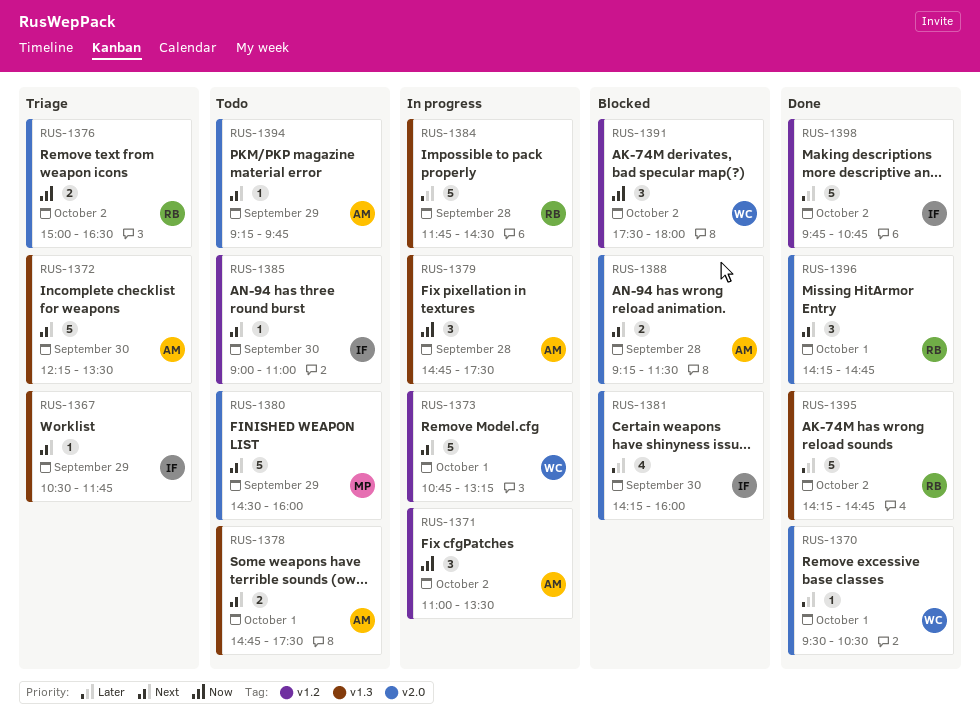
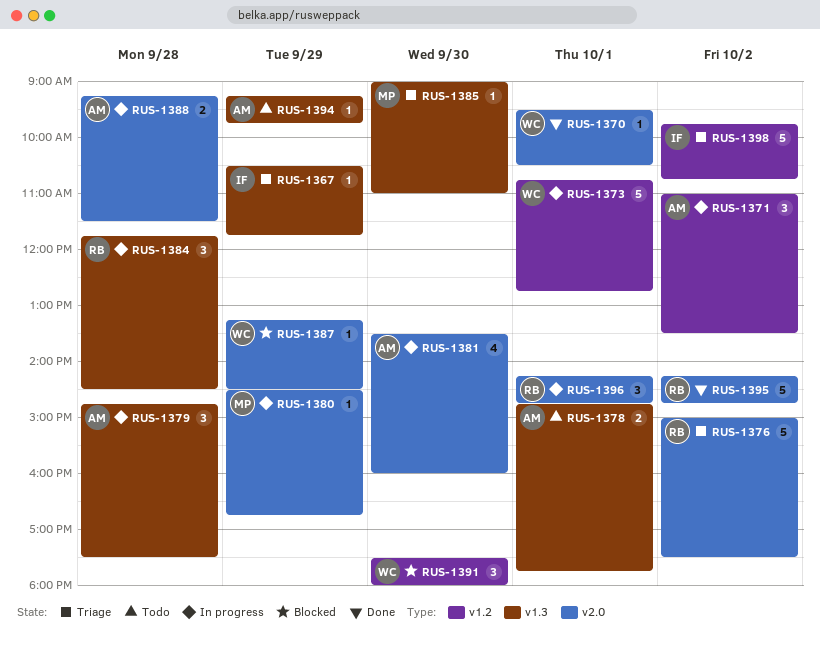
RUS-1372: present -> none
RUS-1373, ends: 13:15 -> 12:45
RUS-1376, estimate: 2 -> 5
RUS-1376, ends: 16:30 -> 17:30
RUS-1378, ends: 17:30 -> 17:45
RUS-1380, status: Todo -> In progress
RUS-1380, estimate: 5 -> 1
RUS-1380, ends: 16:00 -> 16:45
RUS-1381, status: Blocked -> In progress
RUS-1381, owner: IF -> AM
RUS-1381, begins: 14:15 -> 13:30
RUS-1384, estimate: 5 -> 3
RUS-1385, status: Todo -> Triage
RUS-1385, owner: IF -> MP
RUS-1385, label: v1.2 -> v1.3
RUS-1387: none -> present
RUS-1388, status: Blocked -> In progress
RUS-1391, day: Oct 2 -> Sep 30
RUS-1394, label: v2.0 -> v1.3
RUS-1395, label: v1.3 -> v2.0
RUS-1396, status: Done -> In progress
RUS-1398, status: Done -> Triage

